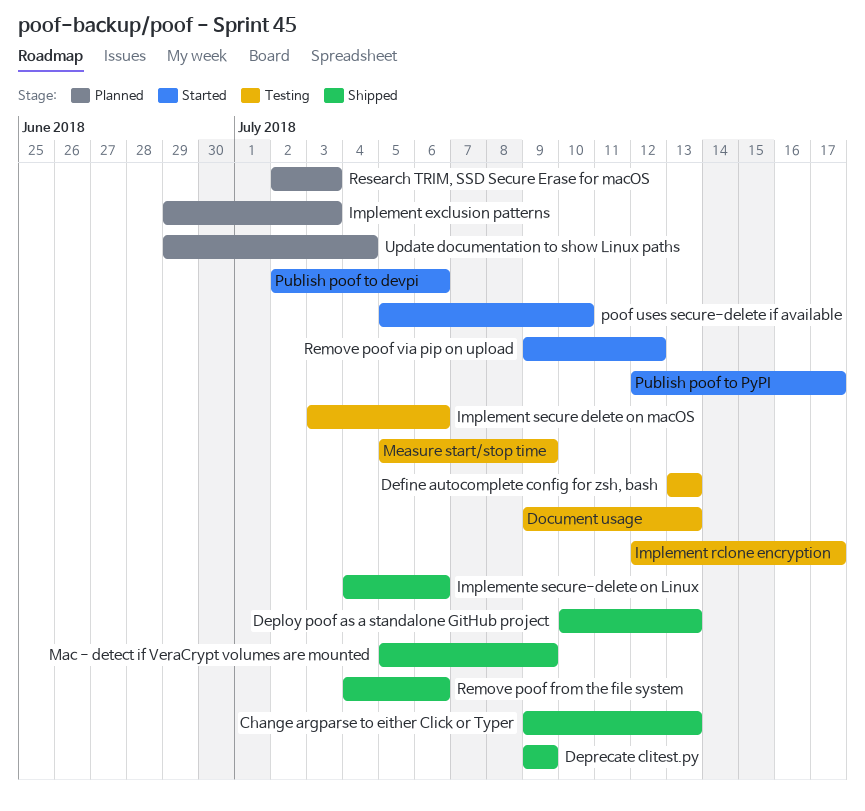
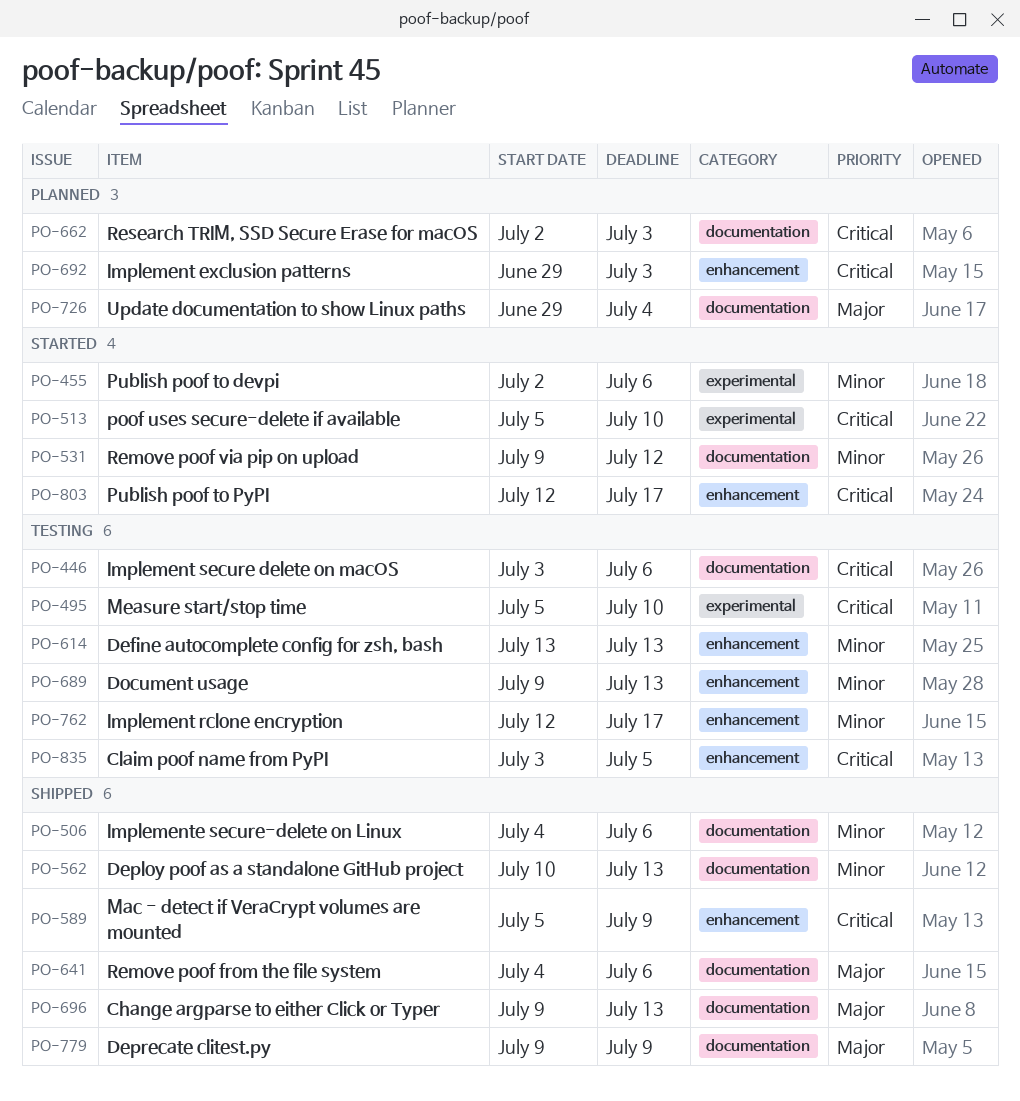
Claim poof name from PyPI: none -> present
Measure start/stop time, due: Jul 9 -> Jul 10

